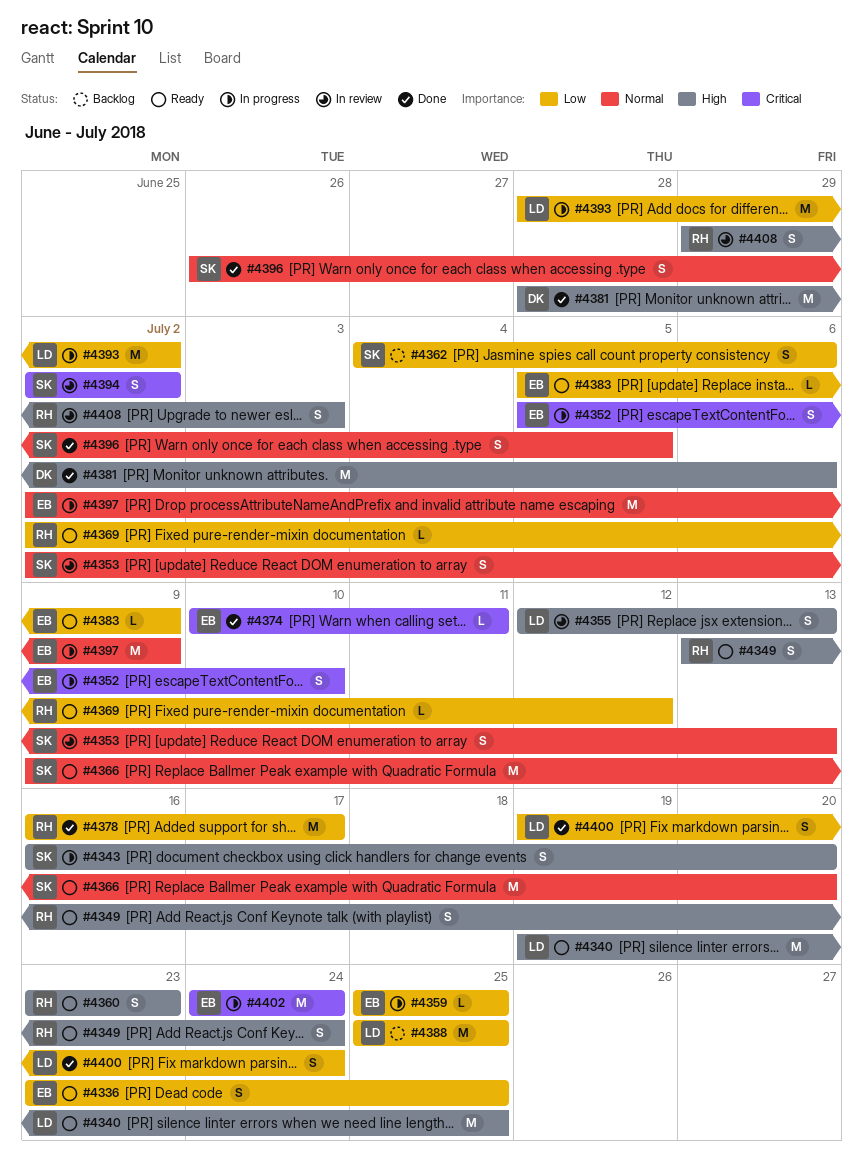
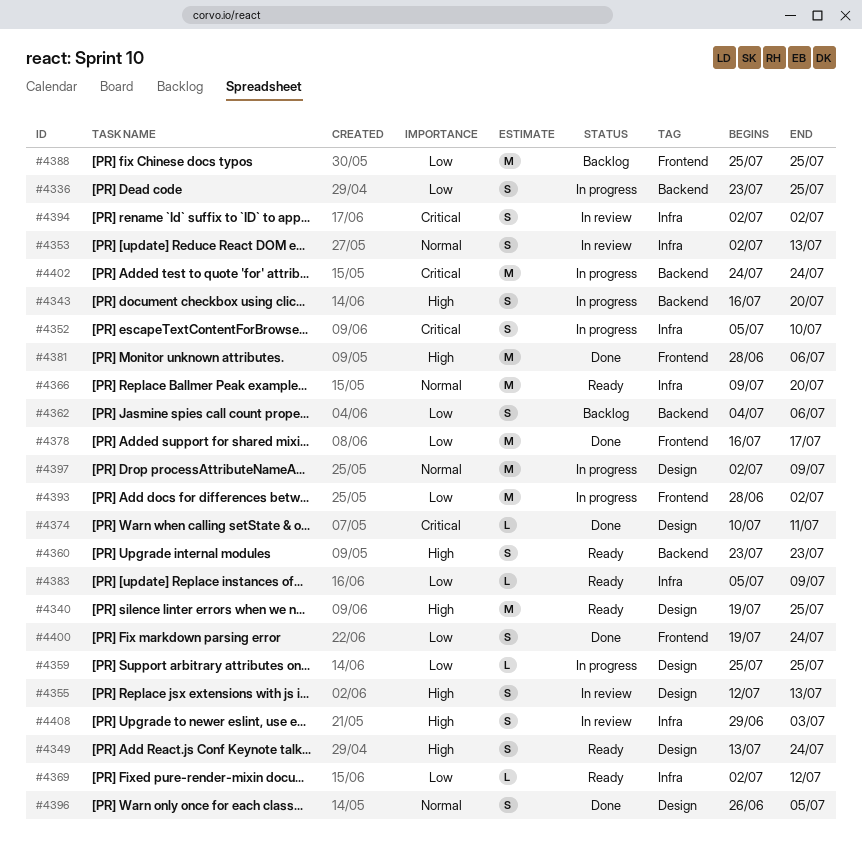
#4336, status: Ready -> In progress

